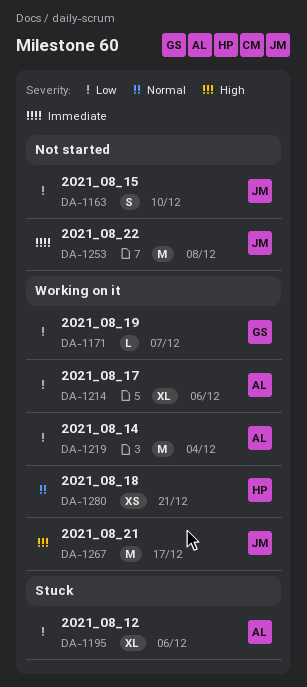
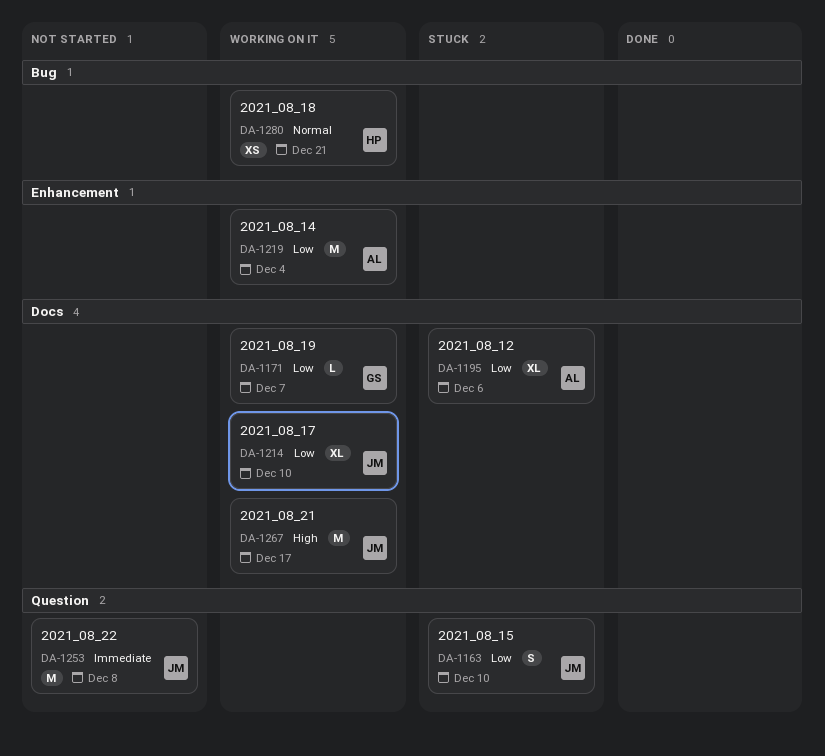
DA-1163, status: Not started -> Stuck
DA-1214, owner: AL -> JM
DA-1214, due: Dec 6 -> Dec 10

